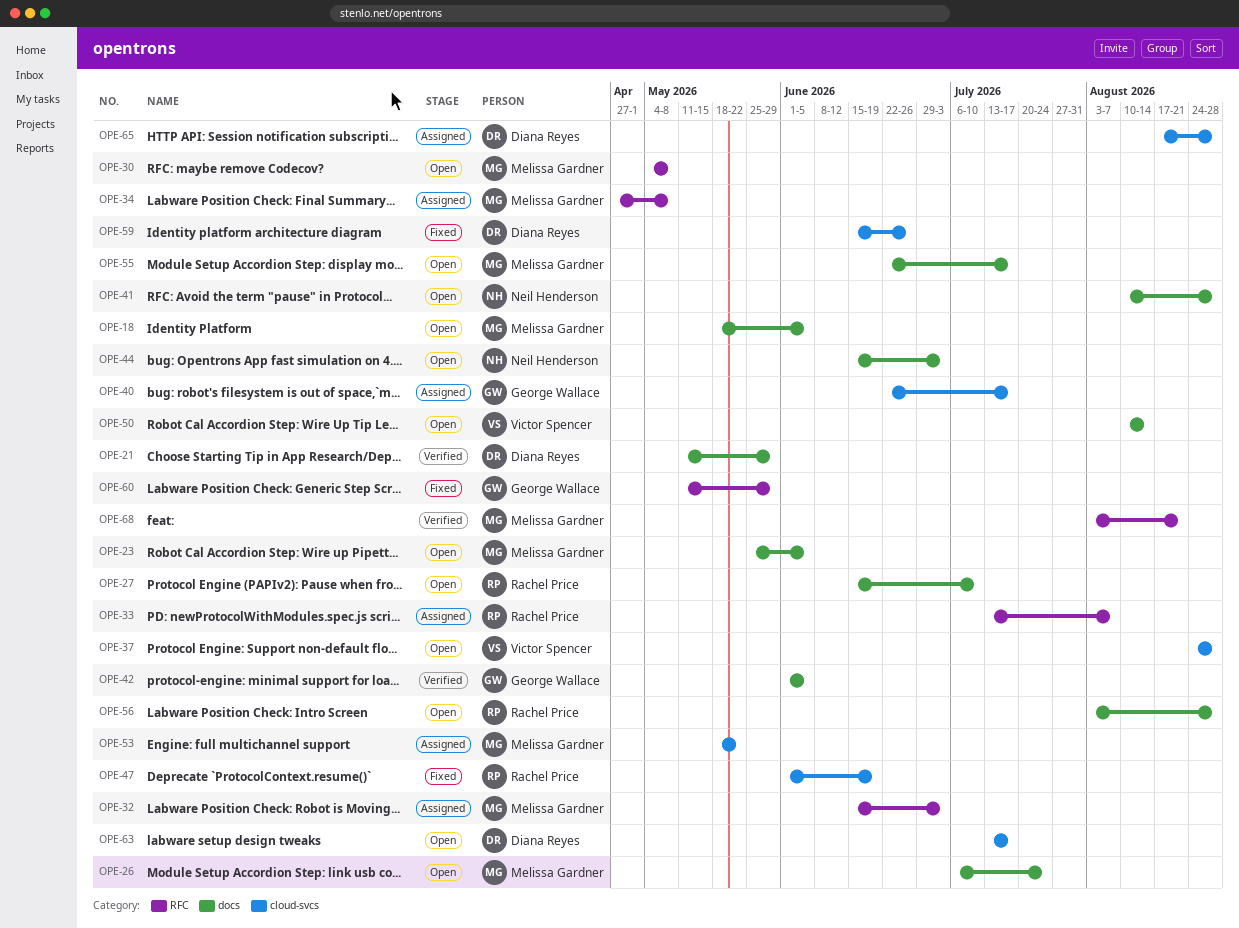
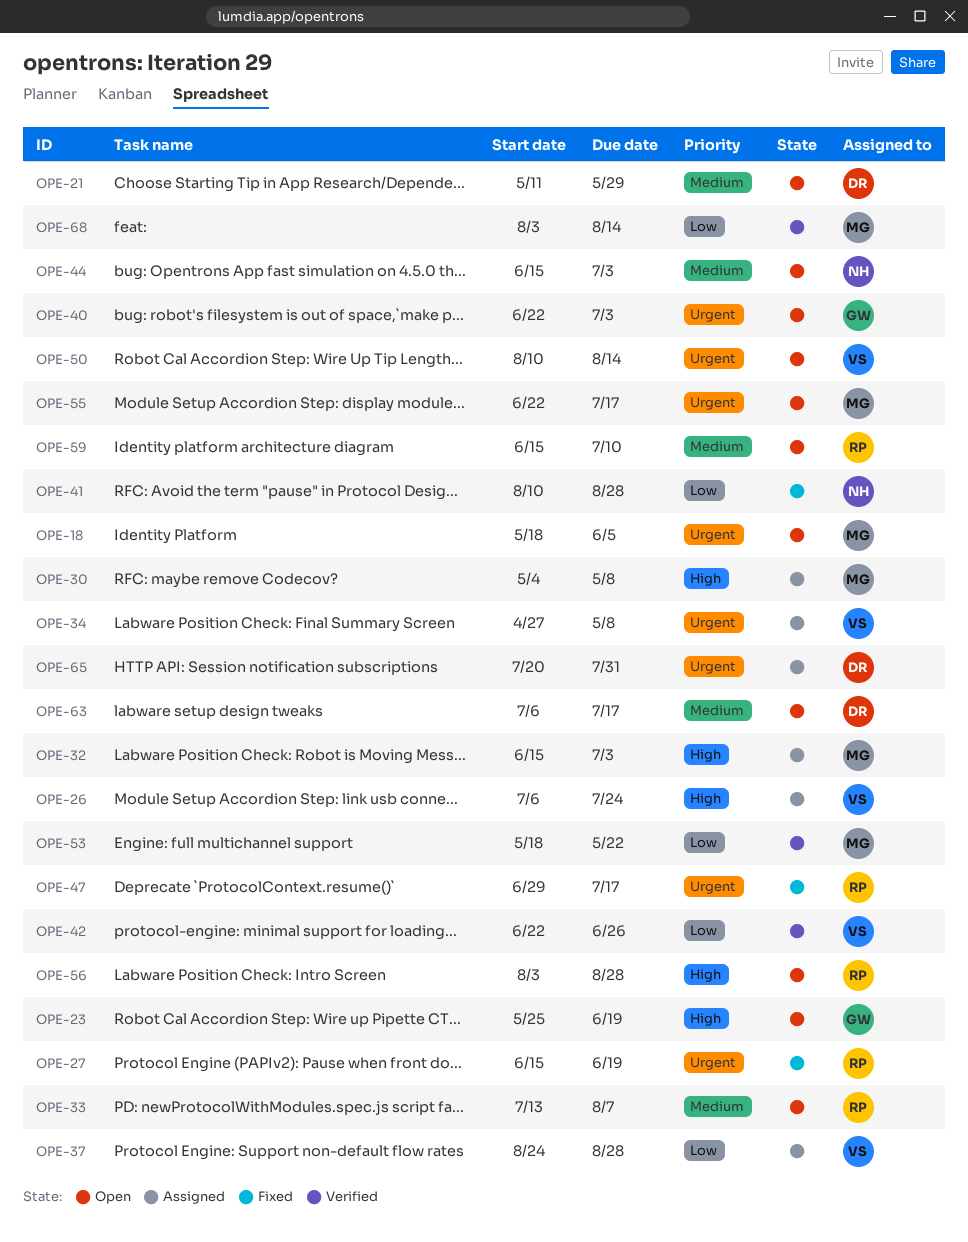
OPE-21, status: Verified -> Open
OPE-23, owner: Melissa Gardner -> George Wallace
OPE-23, due: Jun 5 -> Jun 19
OPE-26, status: Open -> Assigned
OPE-26, owner: Melissa Gardner -> Victor Spencer
OPE-27, status: Open -> Fixed
OPE-27, due: Jul 10 -> Jun 19
OPE-30, status: Open -> Assigned
OPE-33, status: Assigned -> Open
OPE-34, owner: Melissa Gardner -> Victor Spencer
OPE-37, status: Open -> Assigned
OPE-40, status: Assigned -> Open
OPE-40, due: Jul 17 -> Jul 3
OPE-41, status: Open -> Fixed
OPE-42, owner: George Wallace -> Victor Spencer
OPE-42, start: Jun 1 -> Jun 22
OPE-42, due: Jun 5 -> Jun 26
OPE-47, start: Jun 1 -> Jun 29
OPE-47, due: Jun 19 -> Jul 17
OPE-53, status: Assigned -> Verified
OPE-59, status: Fixed -> Open
OPE-59, owner: Diana Reyes -> Rachel Price
OPE-59, due: Jun 26 -> Jul 10
OPE-60: present -> none
OPE-63, start: Jul 13 -> Jul 6
OPE-65, start: Aug 17 -> Jul 20
OPE-65, due: Aug 28 -> Jul 31
OPE-68, due: Aug 21 -> Aug 14

